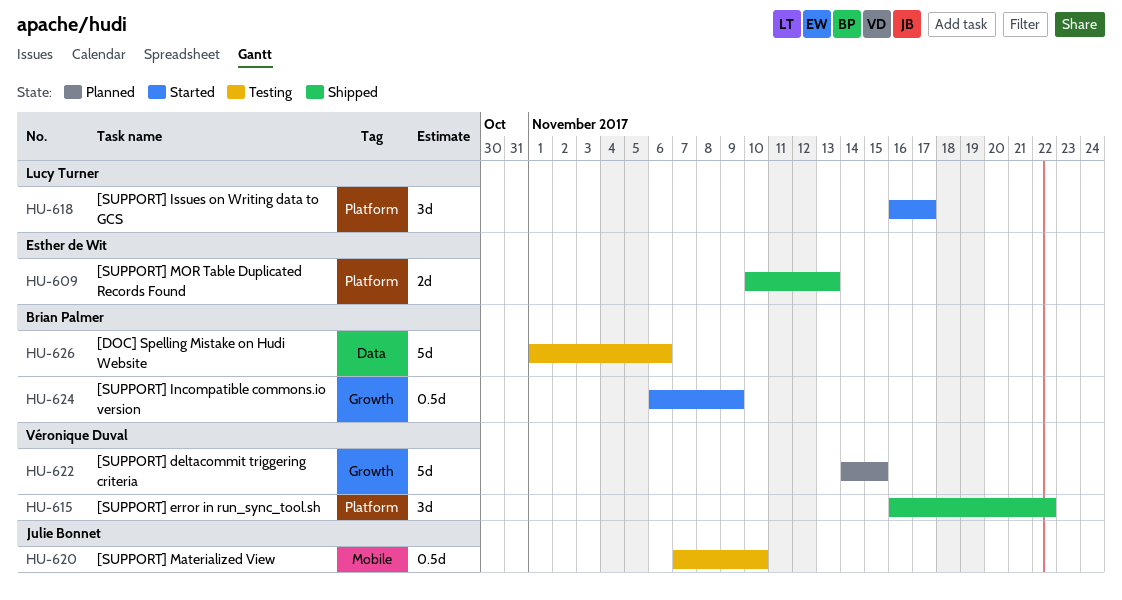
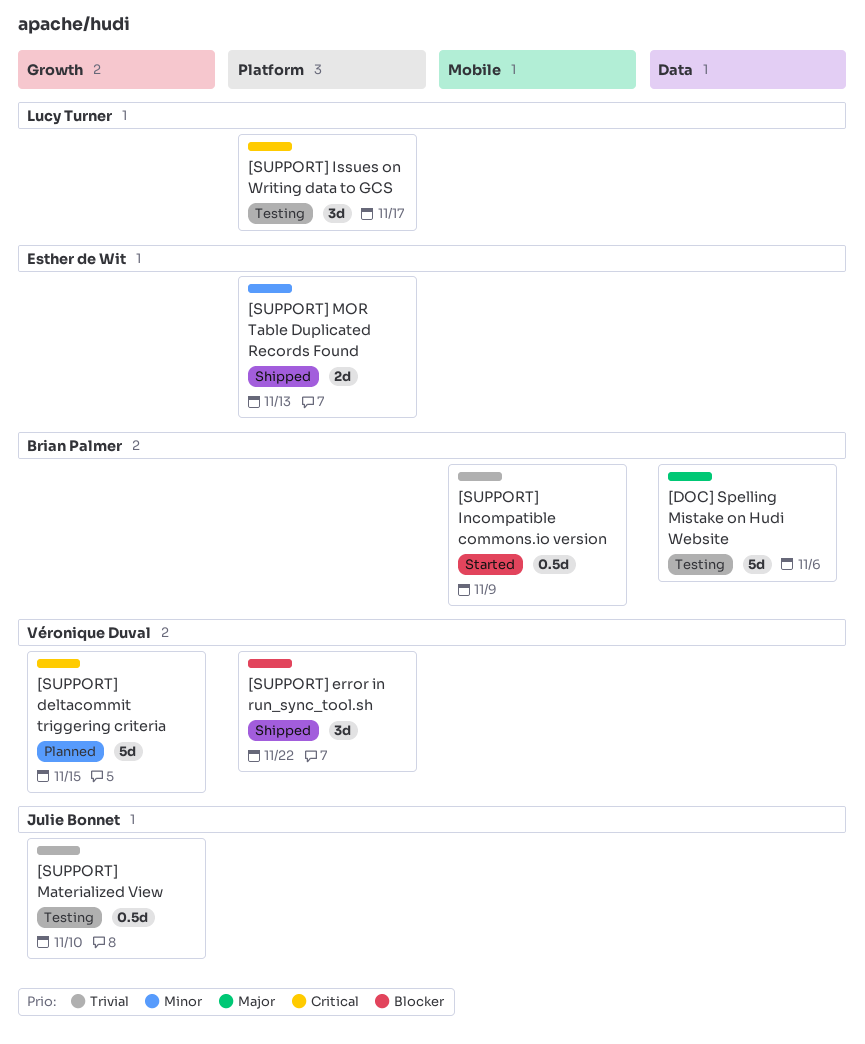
[SUPPORT] Incompatible commons.io version, label: Growth -> Mobile
[SUPPORT] Issues on Writing data to GCS, status: Started -> Testing
[SUPPORT] Materialized View, label: Mobile -> Growth

